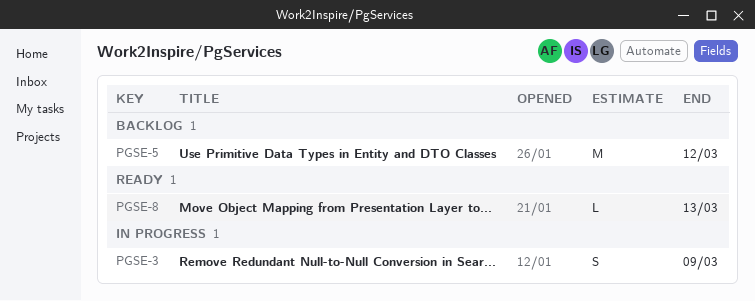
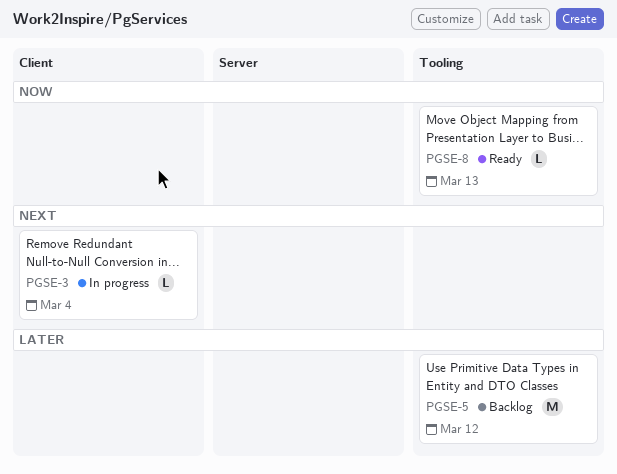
PGSE-3, estimate: S -> L
PGSE-3, due: Mar 9 -> Mar 4

